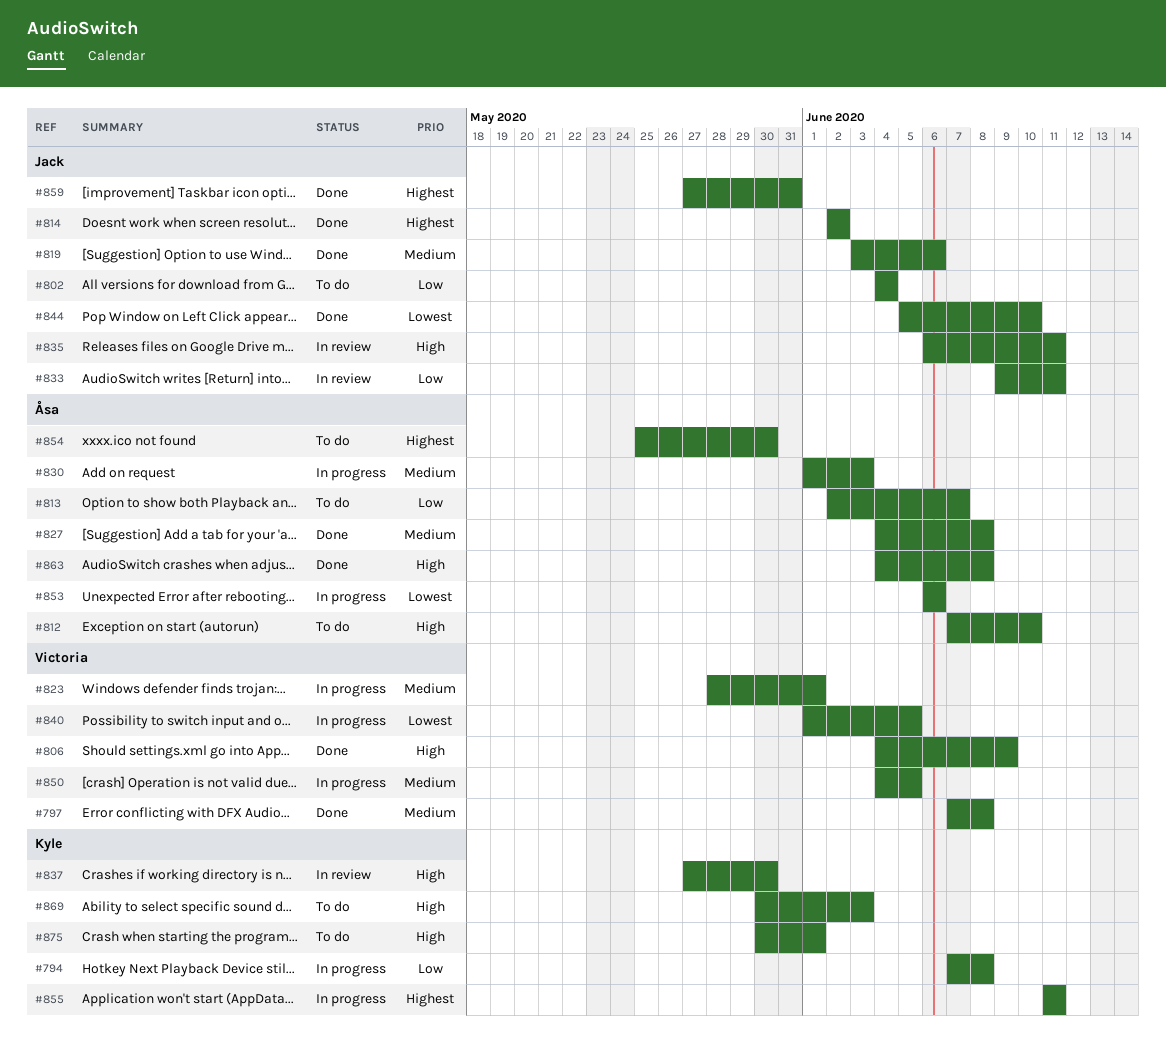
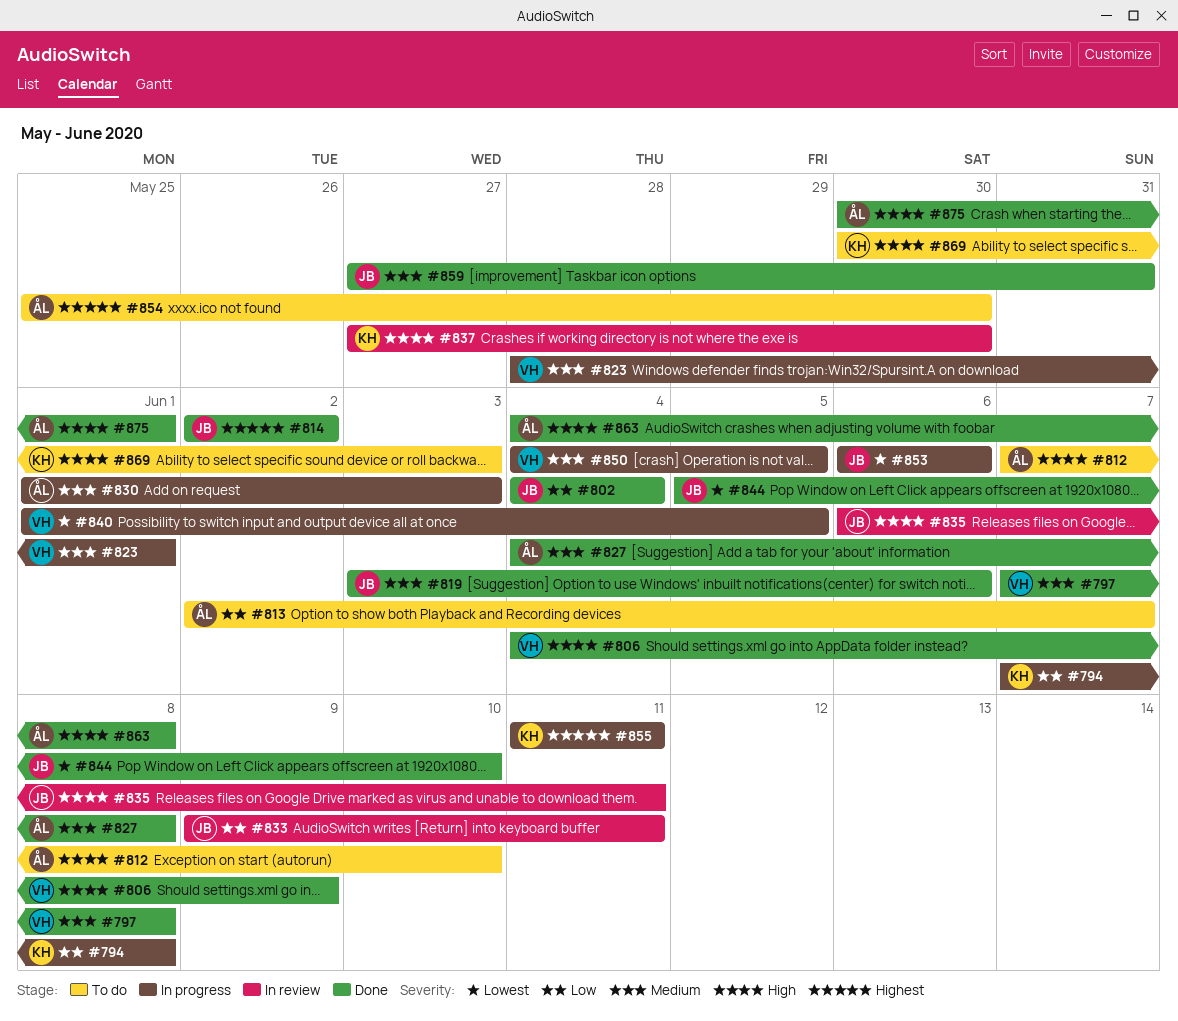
#802, status: To do -> Done
#853, owner: Åsa -> Jack
#859, priority: Highest -> Medium
#875, status: To do -> Done
#875, owner: Kyle -> Åsa

